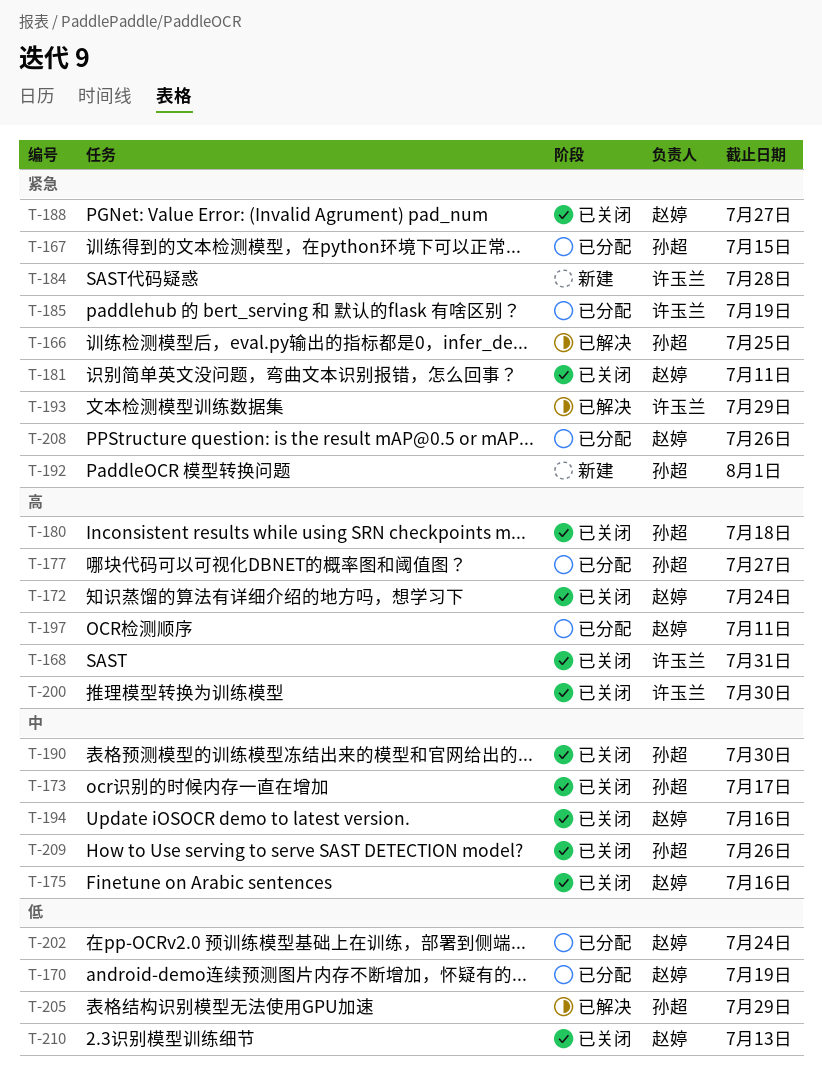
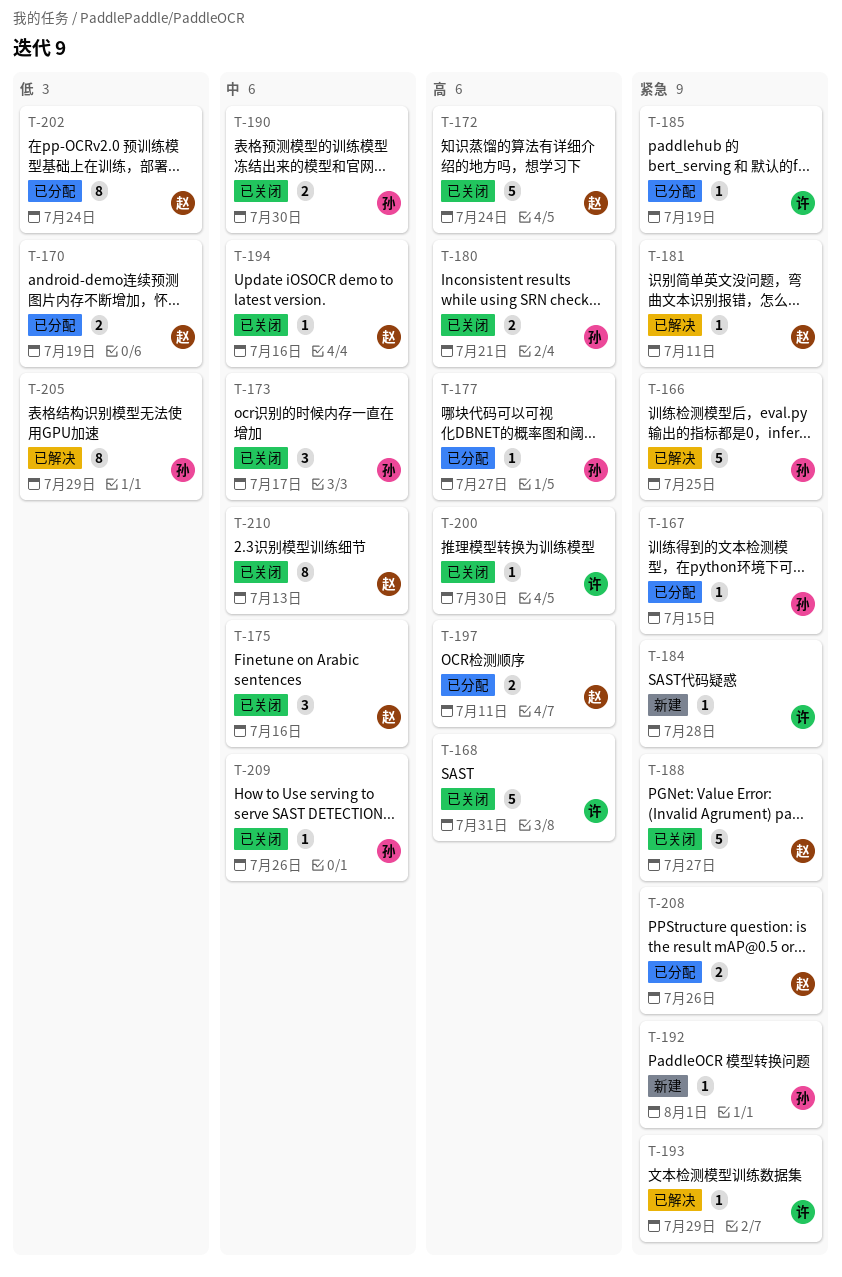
T-180, due: Jul 18 -> Jul 21
T-181, status: 已关闭 -> 已解决
T-210, priority: 低 -> 中

